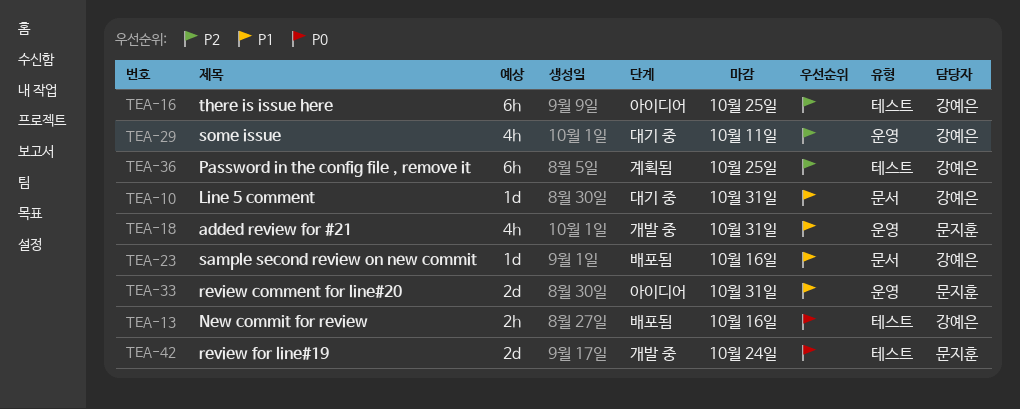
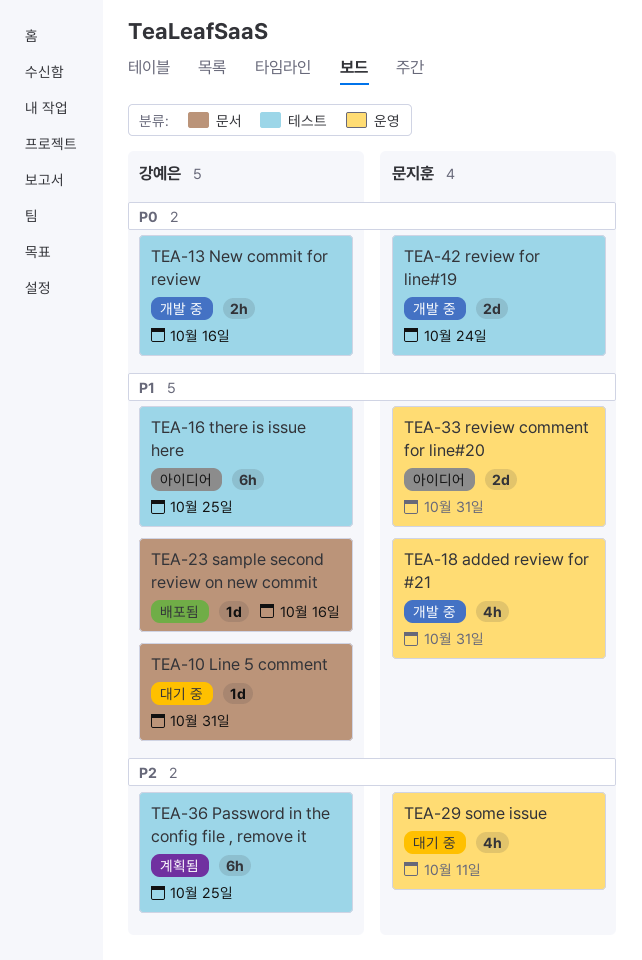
TEA-13, status: 배포됨 -> 개발 중
TEA-16, priority: P2 -> P1
TEA-29, owner: 강예은 -> 문지훈

